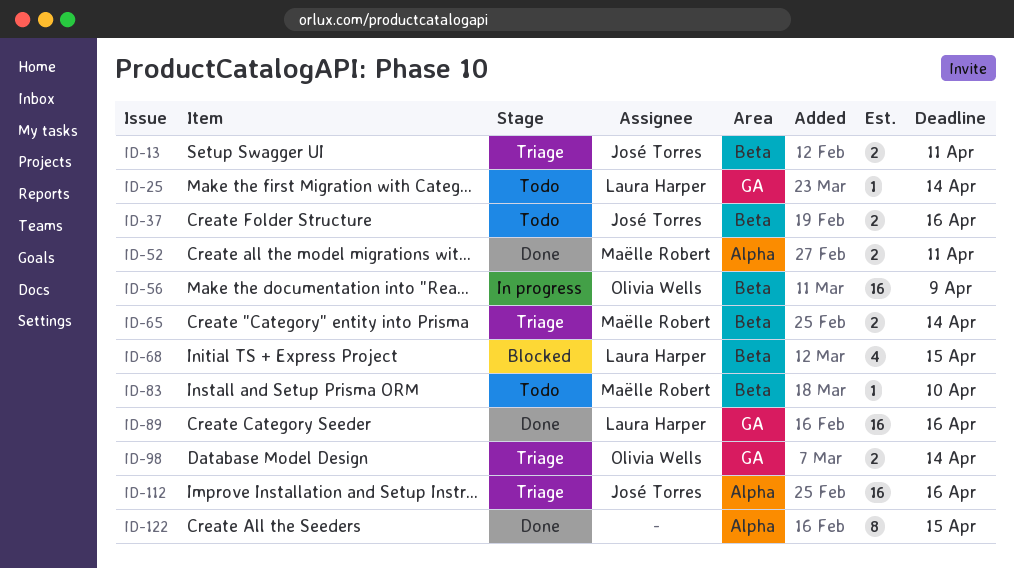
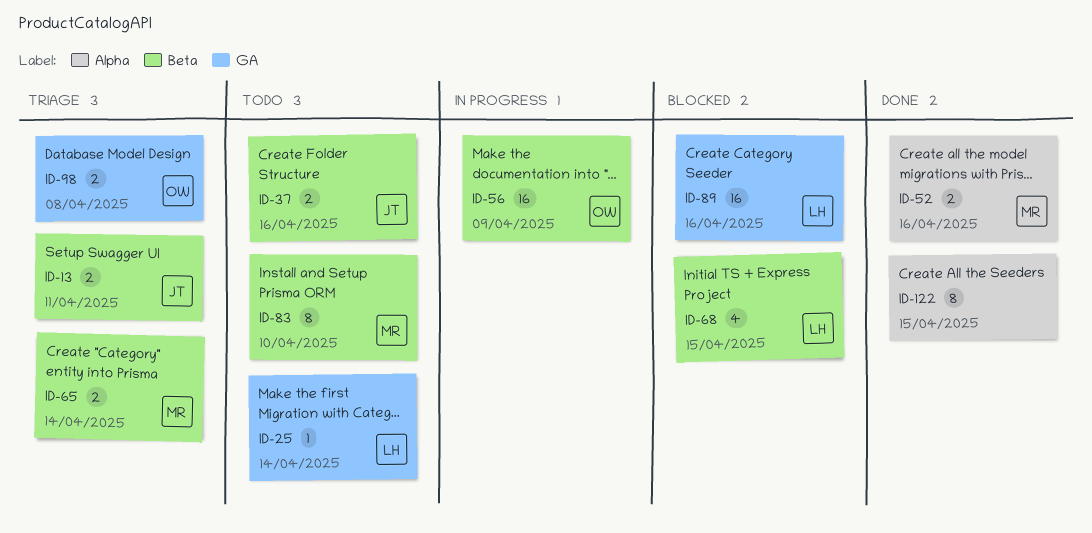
ID-52, due: Apr 11 -> Apr 16
ID-83, estimate: 1 -> 8
ID-89, status: Done -> Blocked
ID-98, due: Apr 14 -> Apr 8
ID-112: present -> none

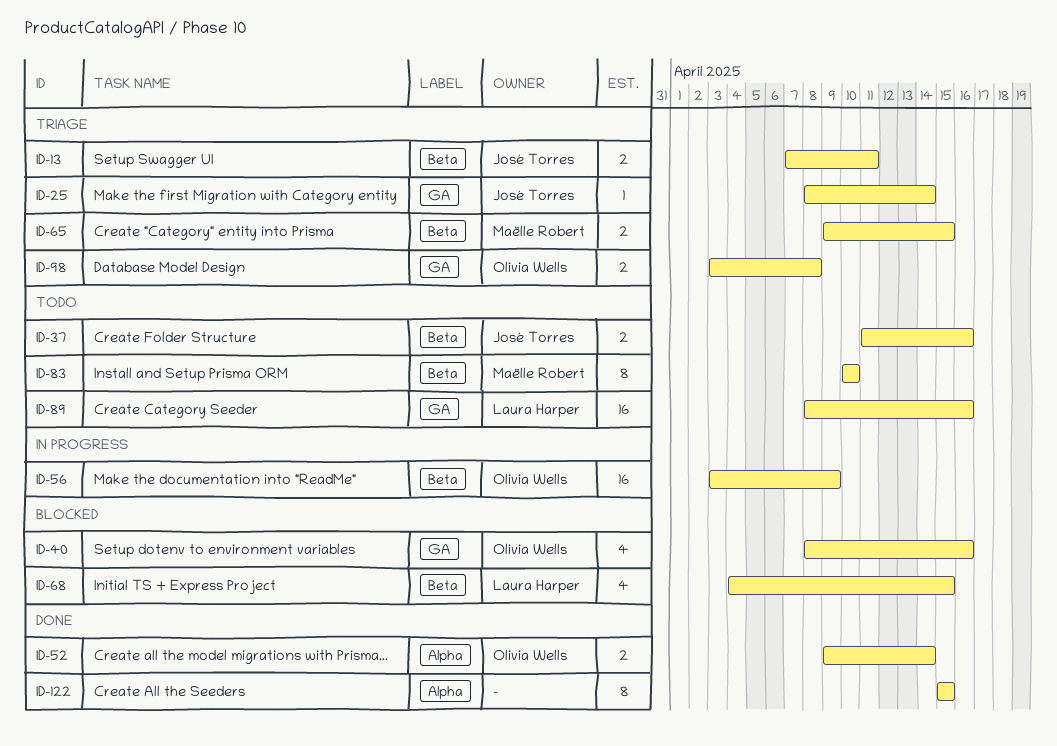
ID-25, status: Todo -> Triage
ID-25, owner: Laura Harper -> José Torres
ID-40: none -> present
ID-52, owner: Maëlle Robert -> Olivia Wells
ID-52, due: Apr 16 -> Apr 14
ID-65, due: Apr 14 -> Apr 15
ID-89, status: Blocked -> Todo

